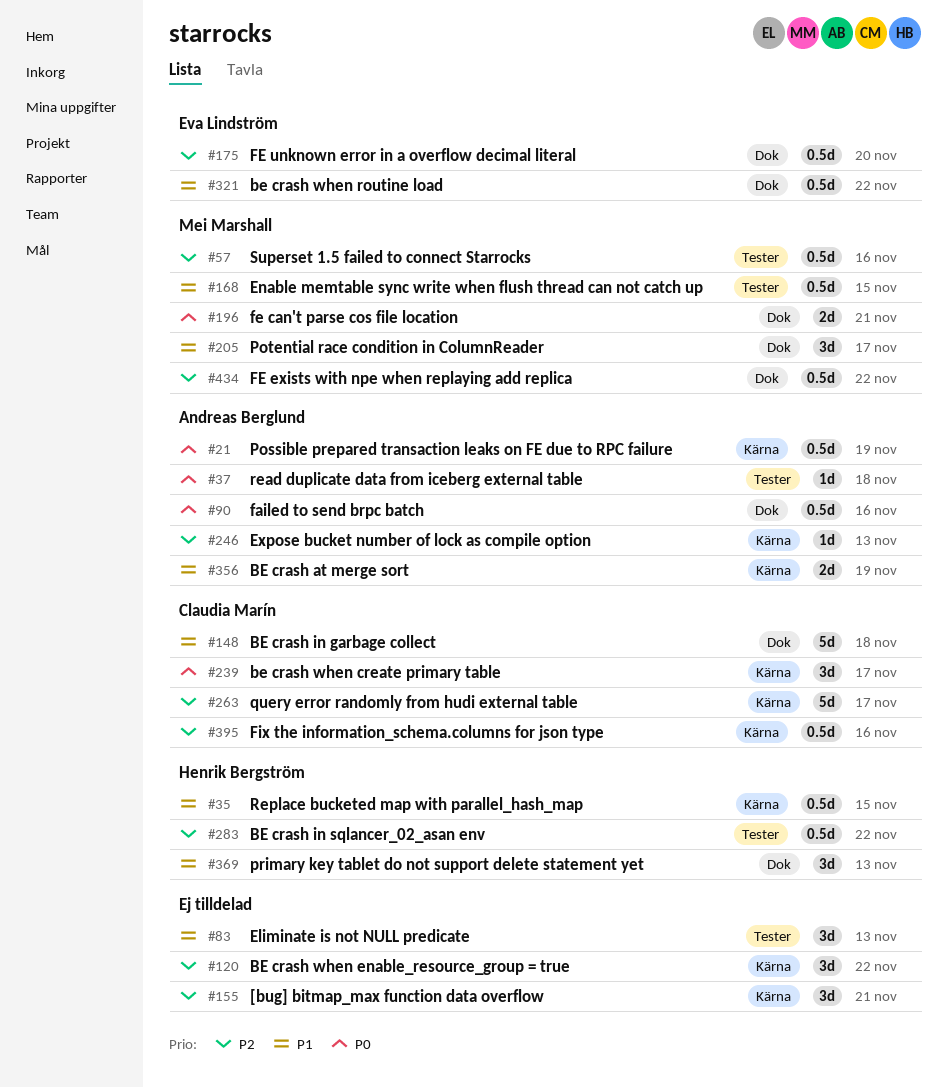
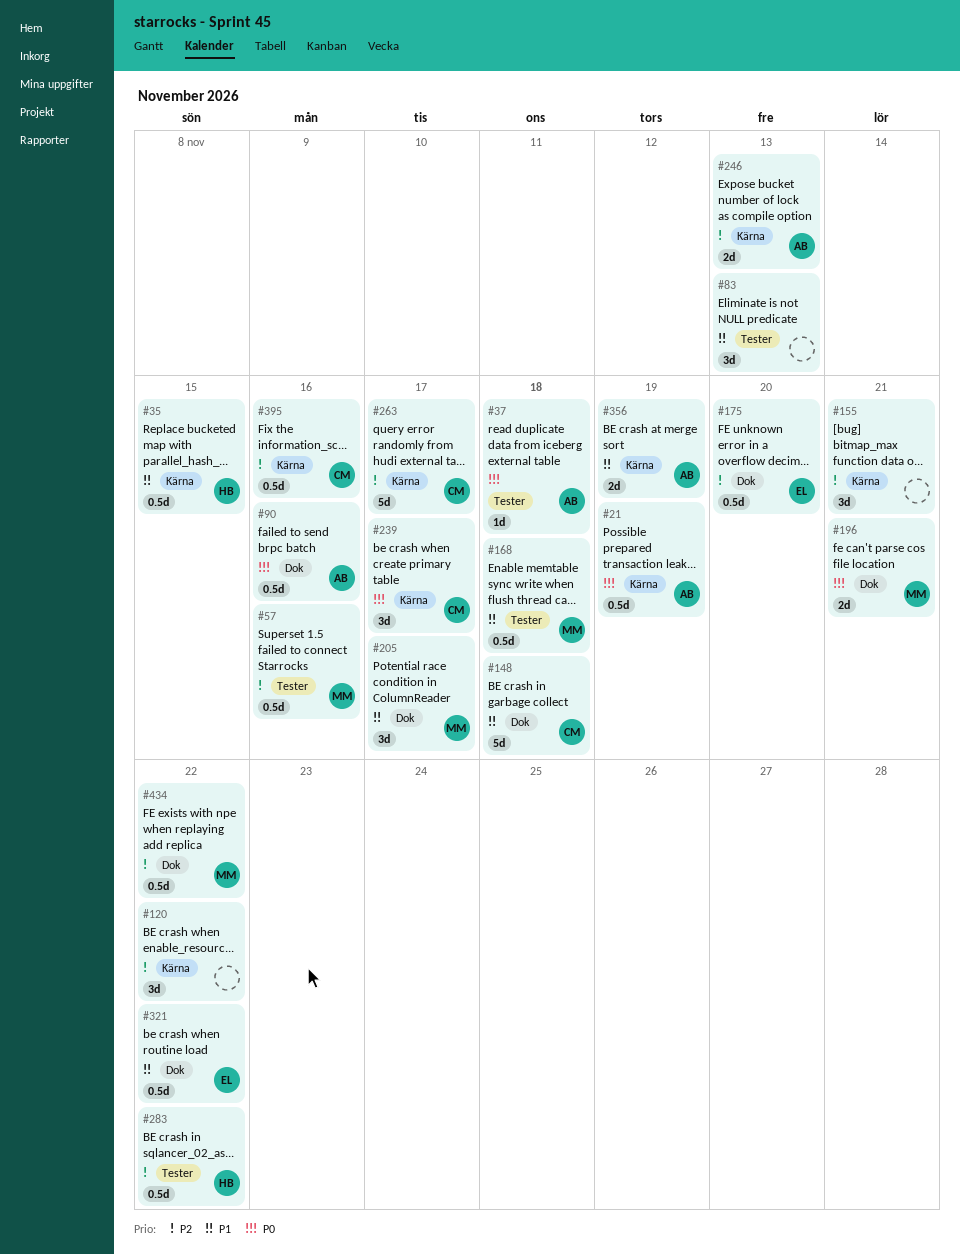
#168, due: Nov 15 -> Nov 18
#246, estimate: 1d -> 2d
#369: present -> none

